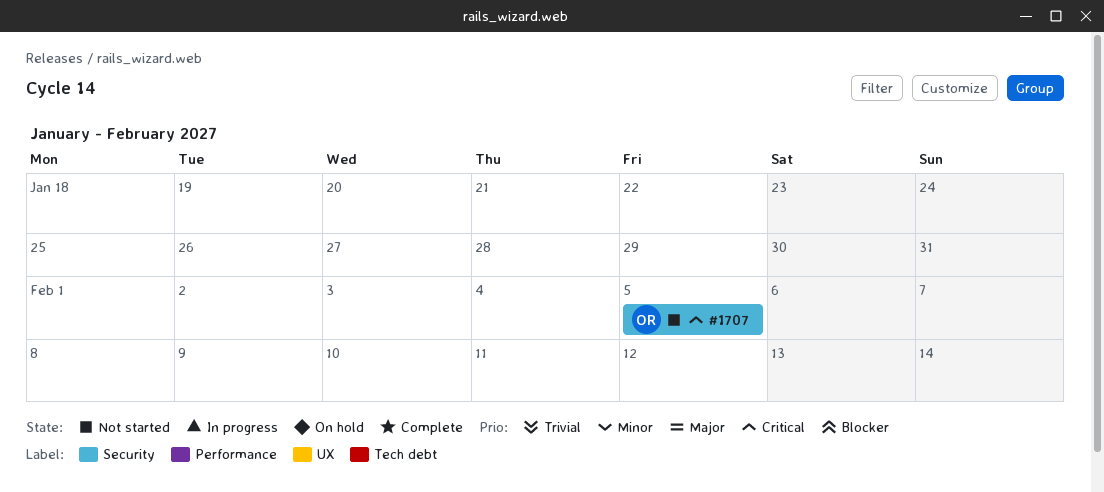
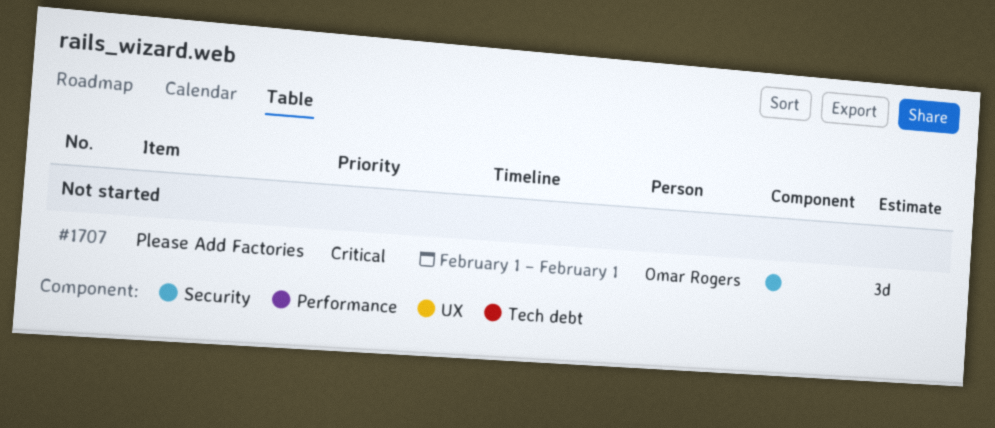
#1707, start: Feb 5 -> Feb 1
#1707, due: Feb 5 -> Feb 1

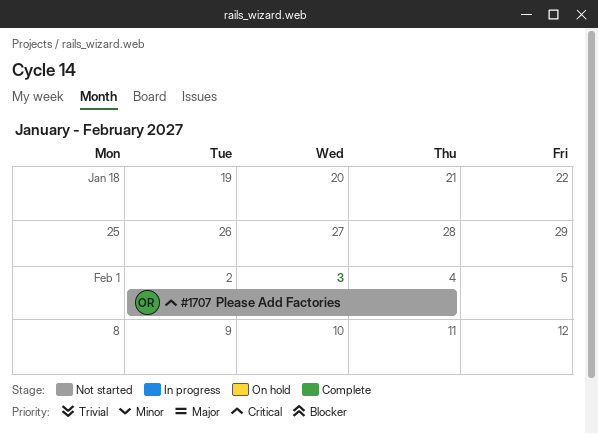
#1707, start: Feb 1 -> Feb 2
#1707, due: Feb 1 -> Feb 4

